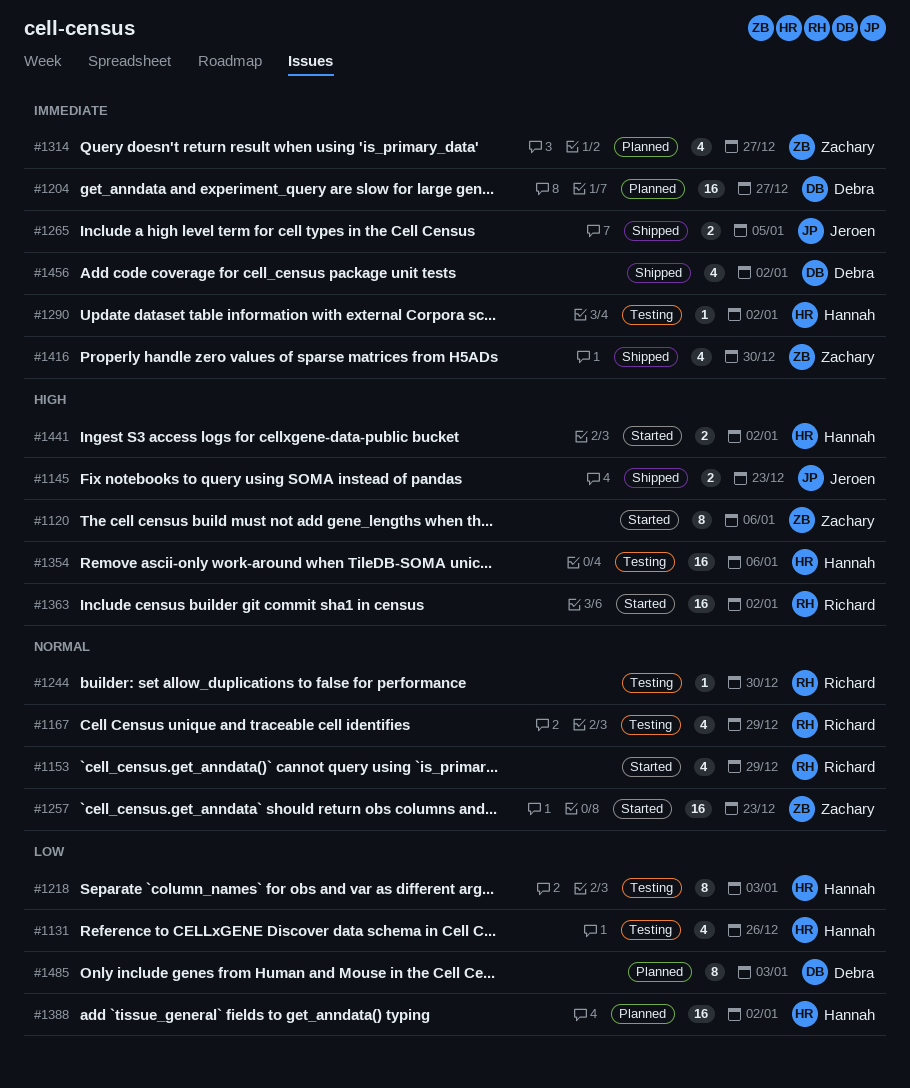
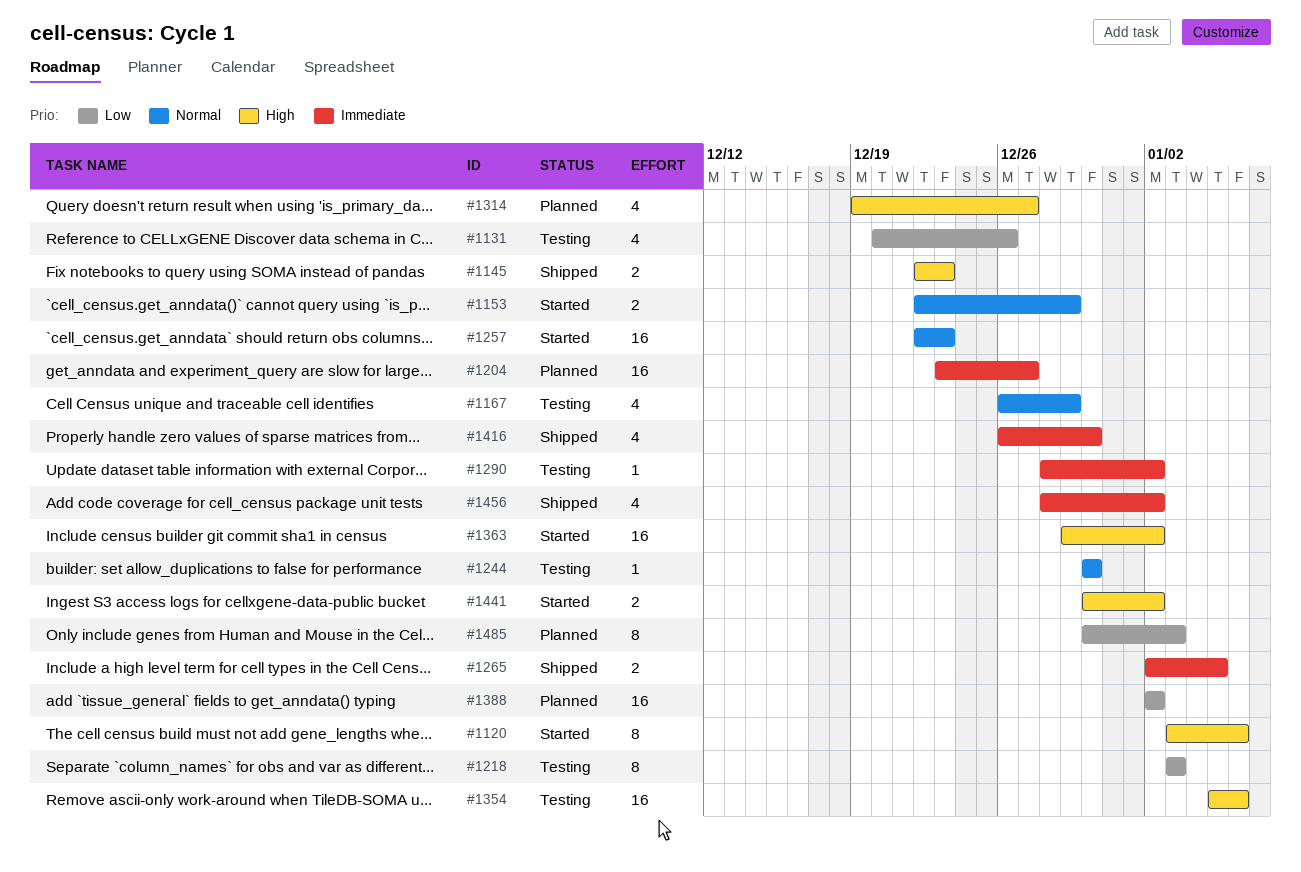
#1153, estimate: 4 -> 2
#1314, priority: Immediate -> High

